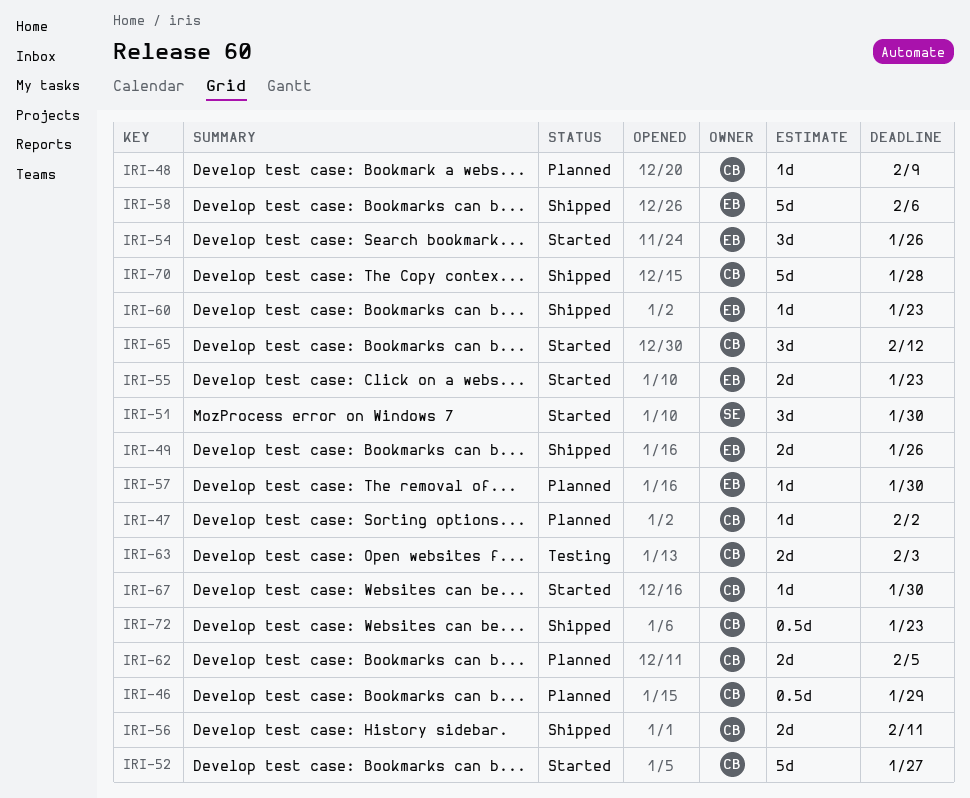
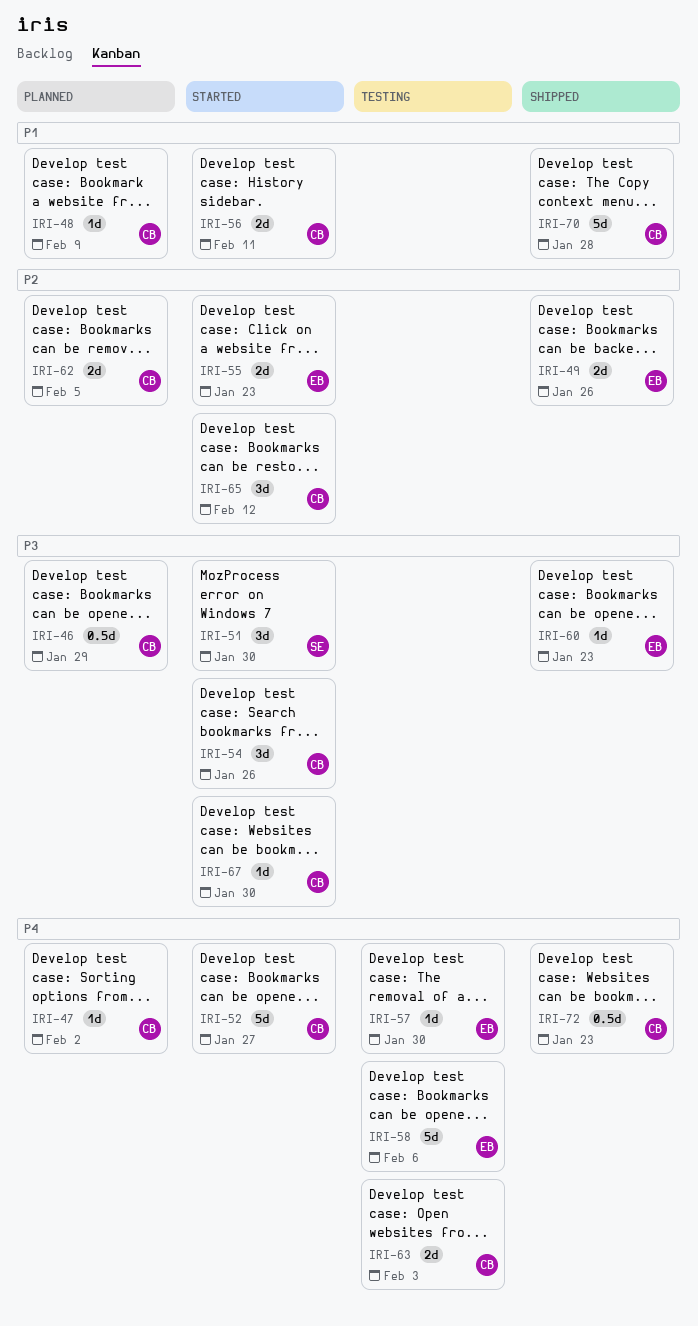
IRI-54, owner: EB -> CB
IRI-56, status: Shipped -> Started
IRI-57, status: Planned -> Testing
IRI-58, status: Shipped -> Testing

